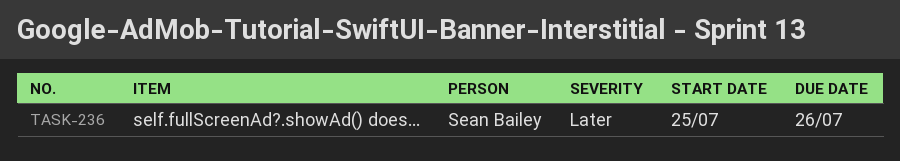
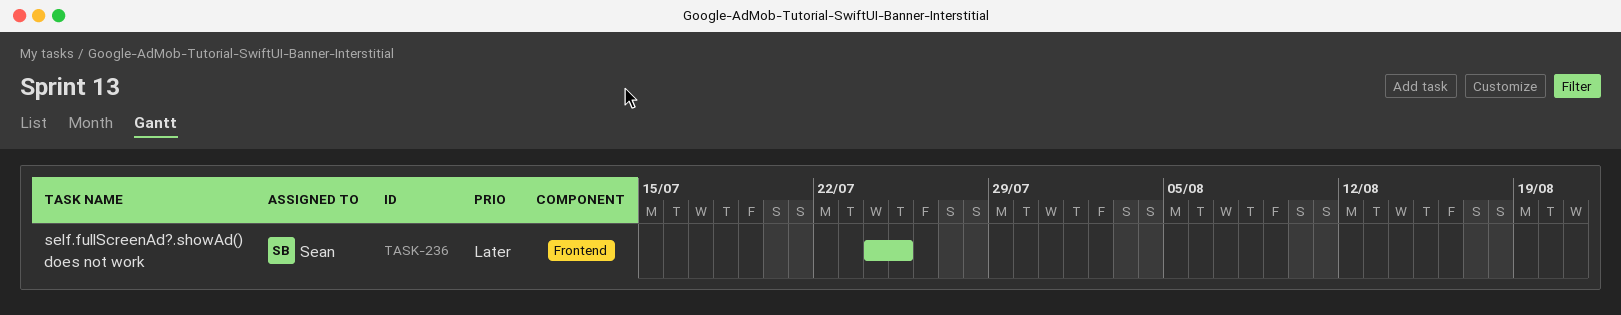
TASK-236, start: Jul 25 -> Jul 24
TASK-236, due: Jul 26 -> Jul 25

